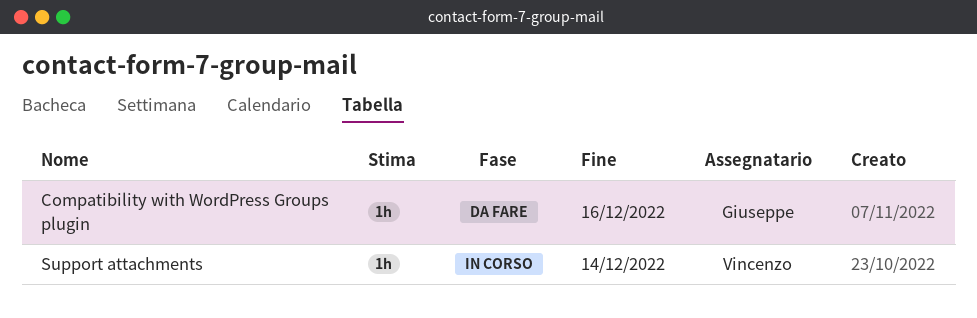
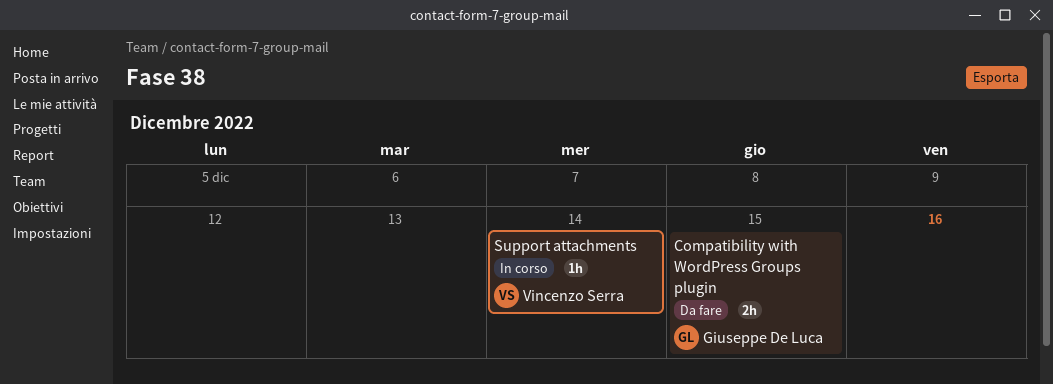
Compatibility with WordPress Groups plugin, estimate: 1h -> 2h
Compatibility with WordPress Groups plugin, due: Dec 16 -> Dec 15

